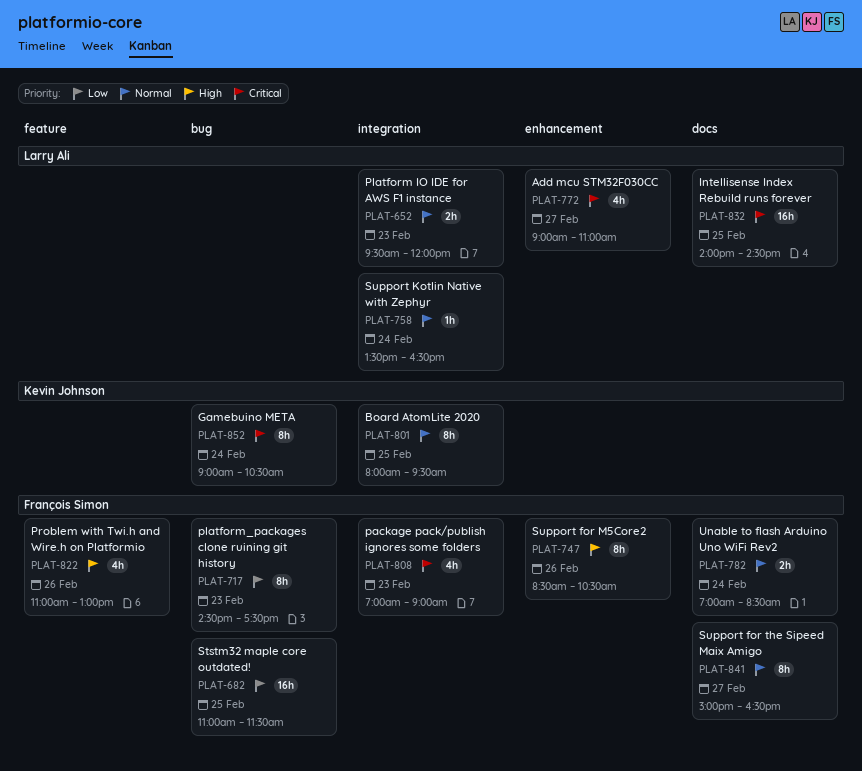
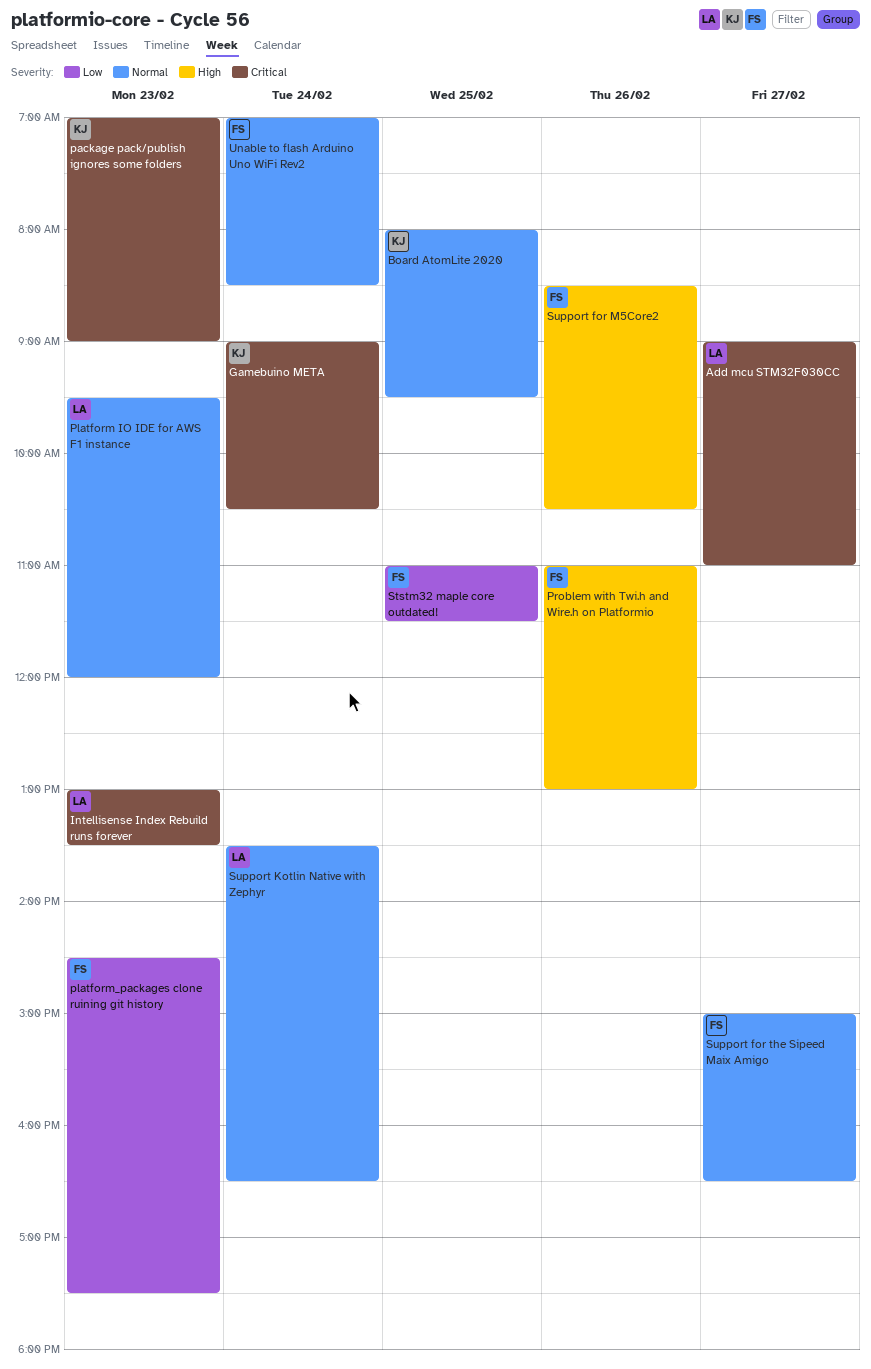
Intellisense Index Rebuild runs forever, day: Feb 25 -> Feb 23
Intellisense Index Rebuild runs forever, begins: 14:00 -> 13:00
Intellisense Index Rebuild runs forever, ends: 14:30 -> 13:30
package pack/publish ignores some folders, owner: François Simon -> Kevin Johnson

